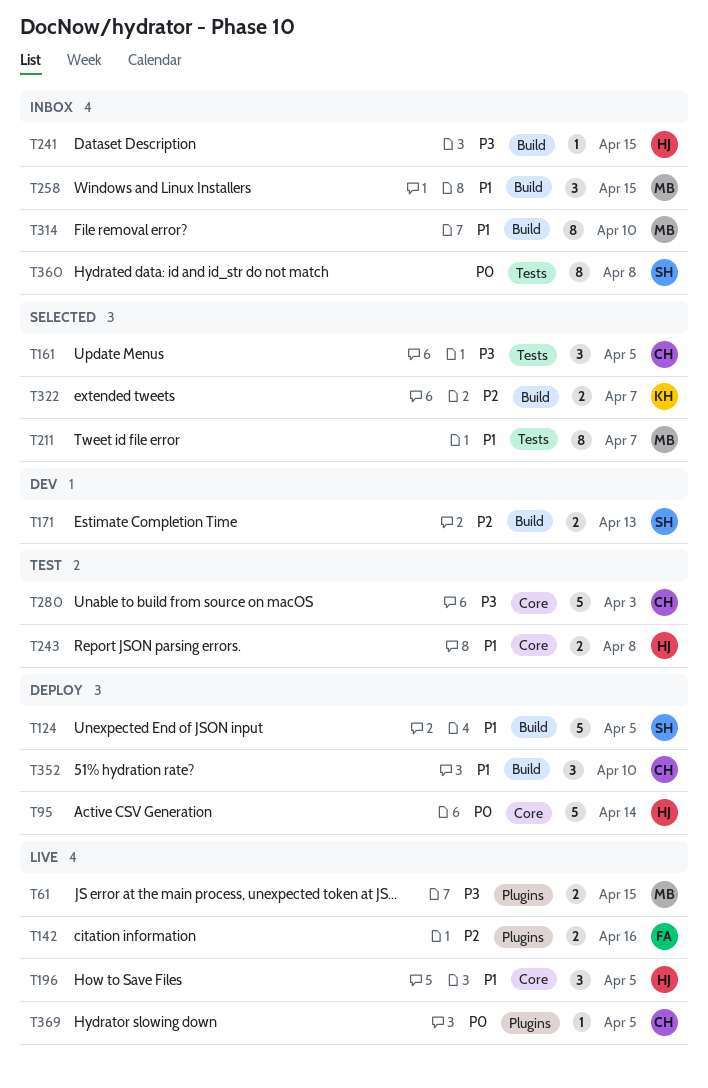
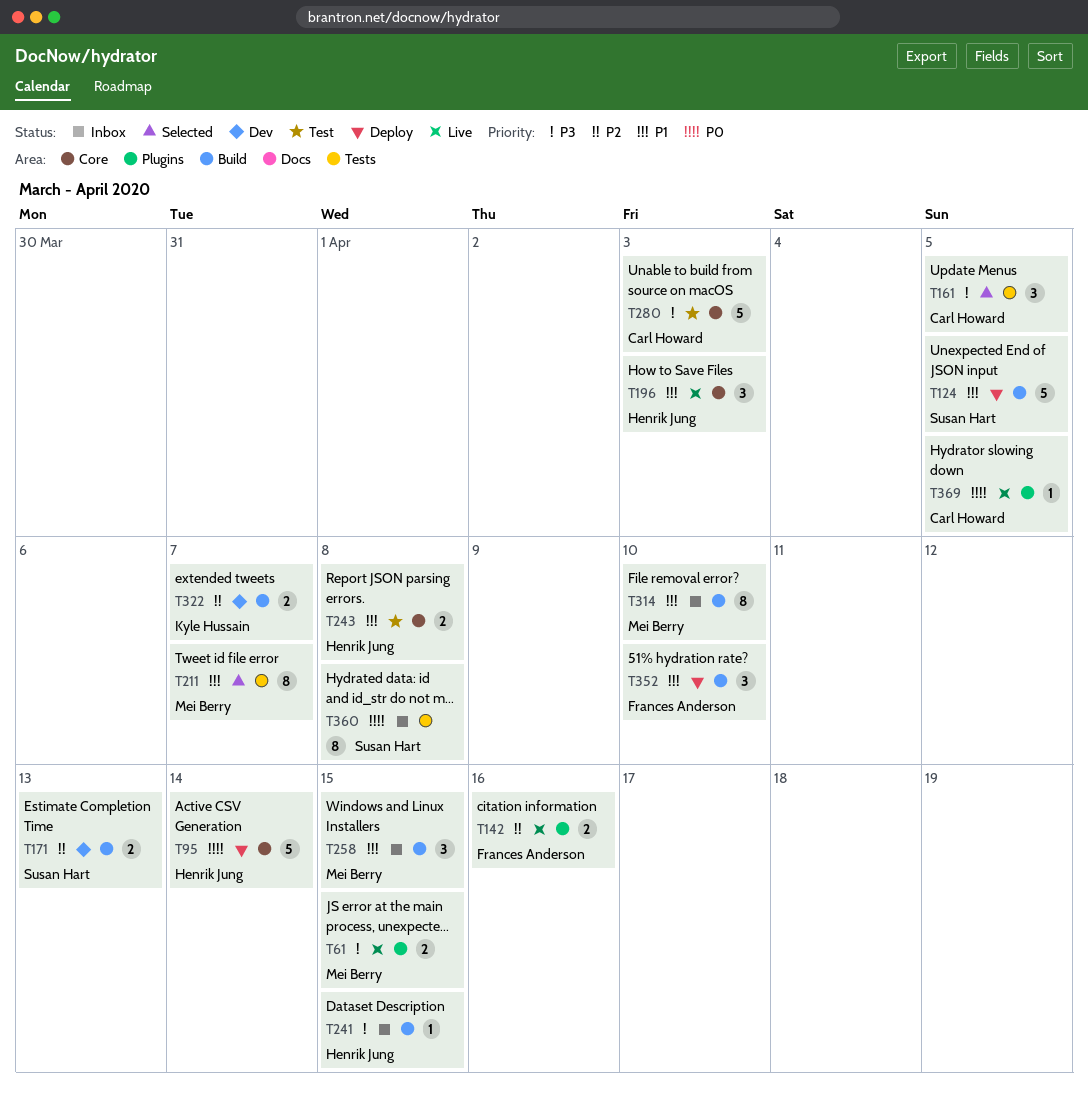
T196, due: Apr 5 -> Apr 3
T322, status: Selected -> Dev
T352, owner: Carl Howard -> Frances Anderson

